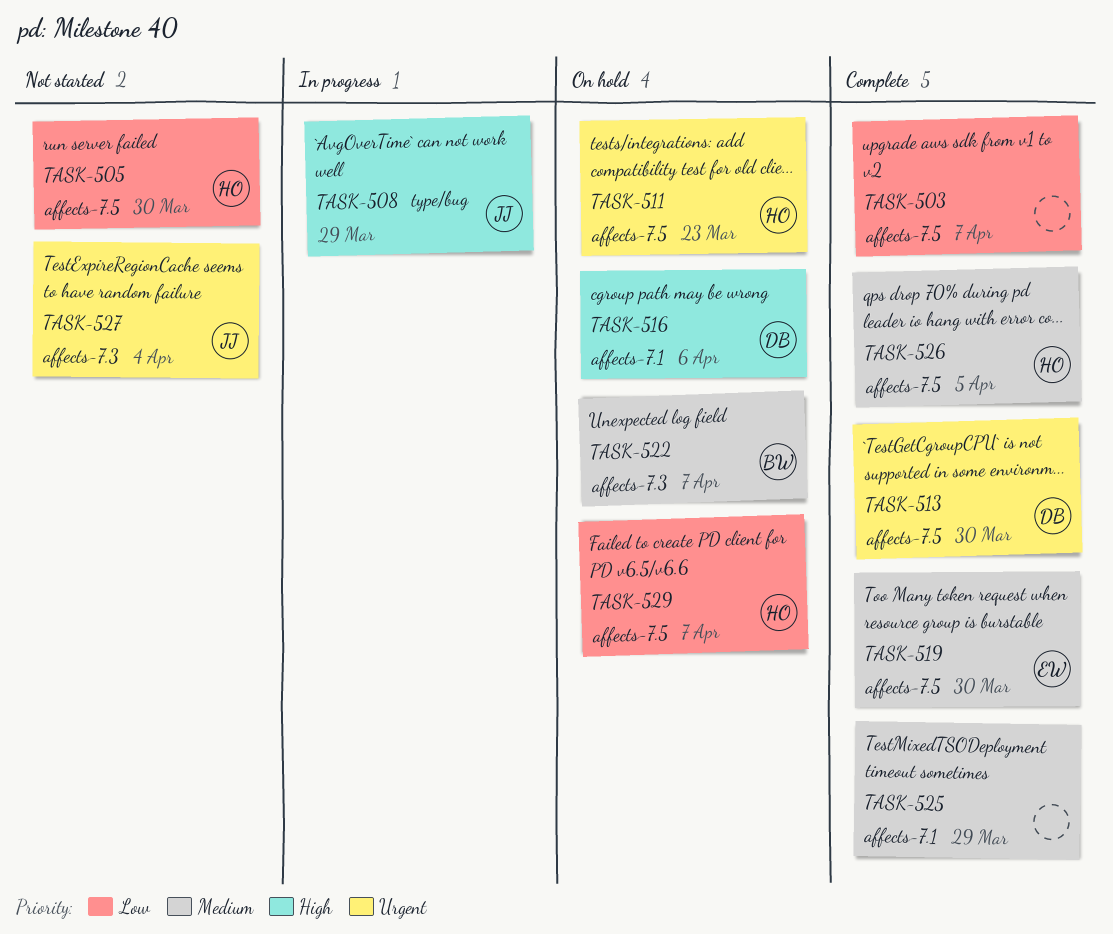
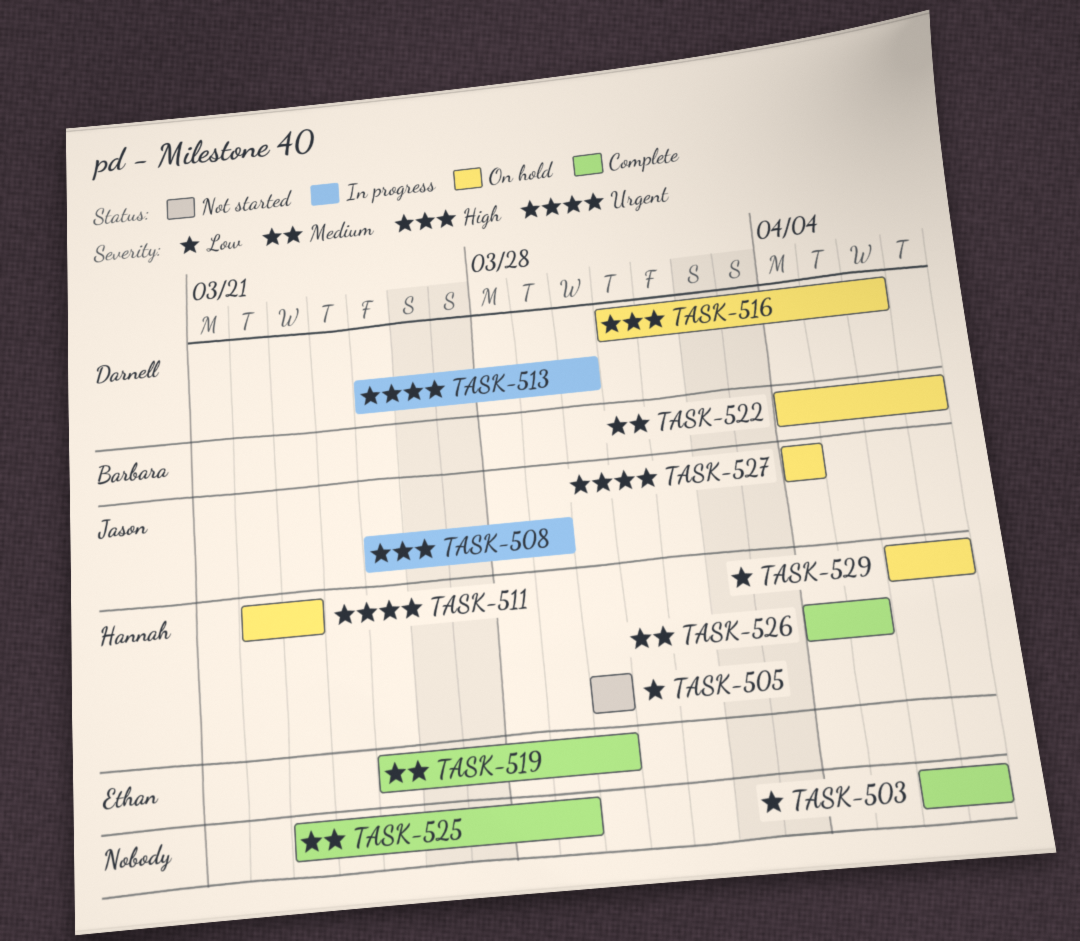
TASK-513, status: Complete -> In progress
TASK-527, status: Not started -> On hold

